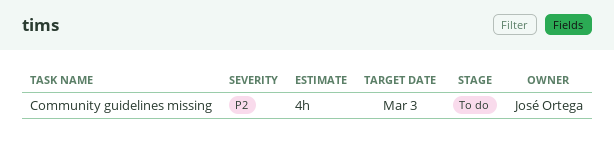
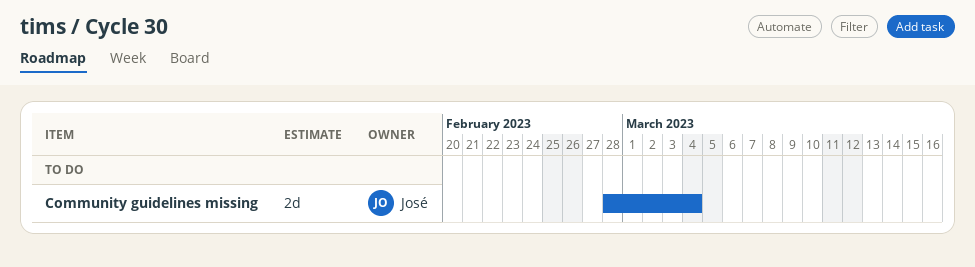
Community guidelines missing, estimate: 4h -> 2d
Community guidelines missing, due: Mar 3 -> Mar 4

